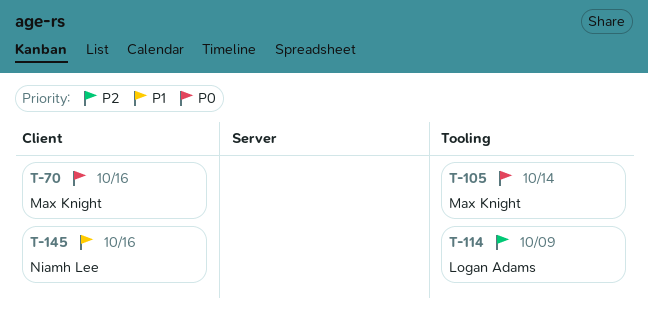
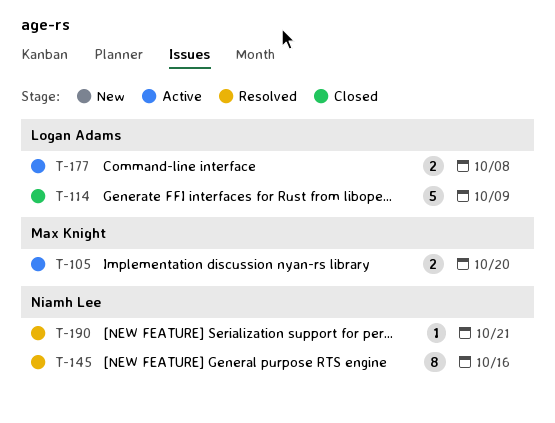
T-70: present -> none
T-105, due: Oct 14 -> Oct 20
T-177: none -> present
T-190: none -> present

